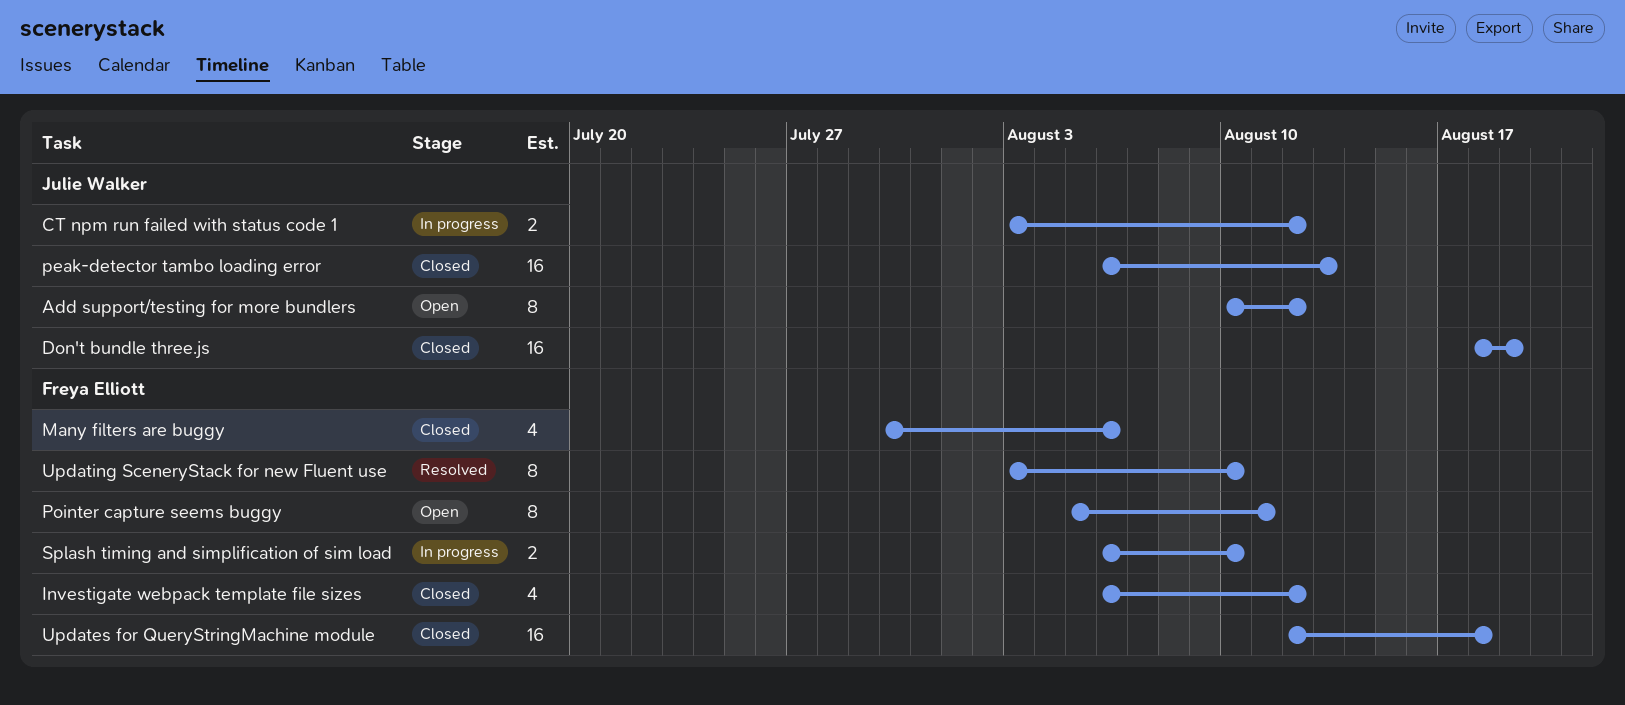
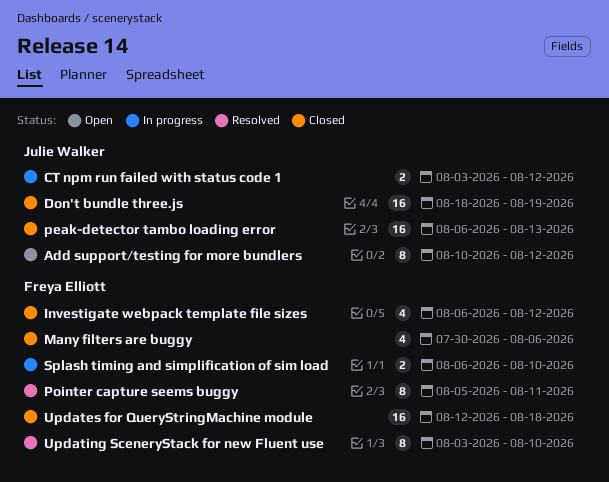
Pointer capture seems buggy, status: Open -> Resolved

